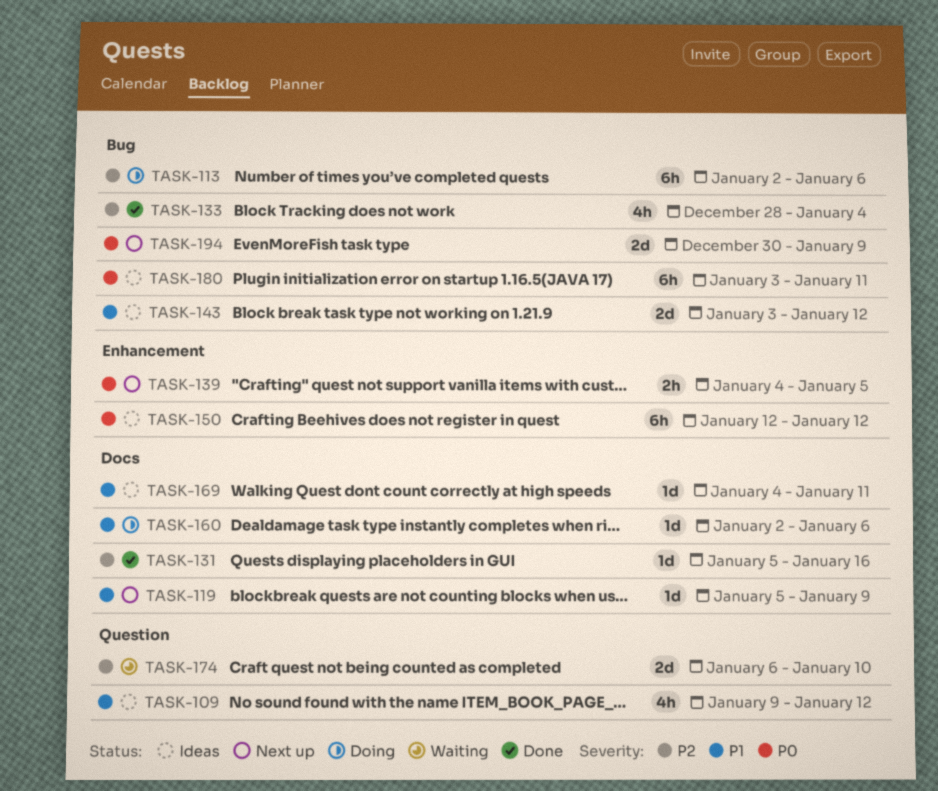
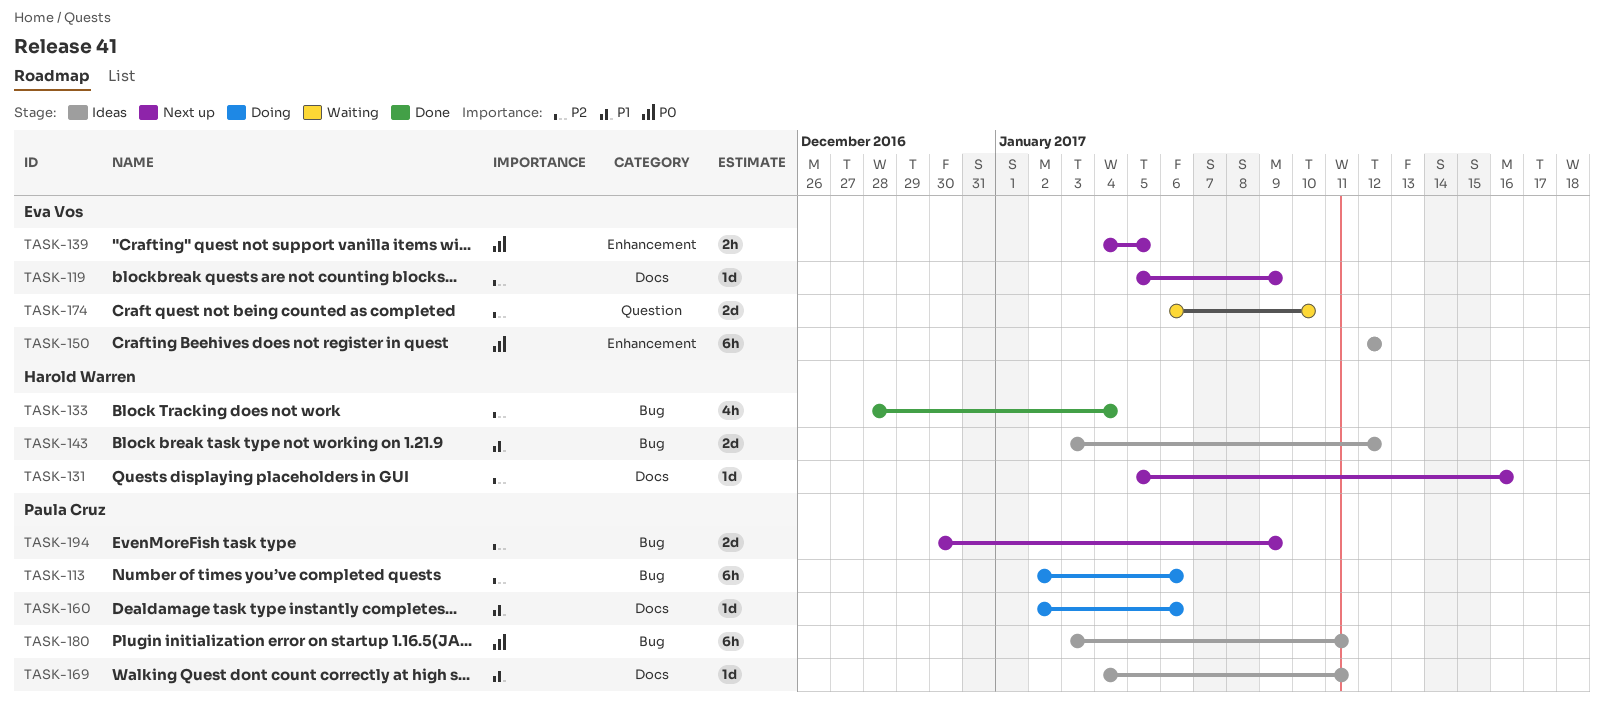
TASK-109: present -> none
TASK-119, priority: P1 -> P2
TASK-131, status: Done -> Next up
TASK-194, priority: P0 -> P2

